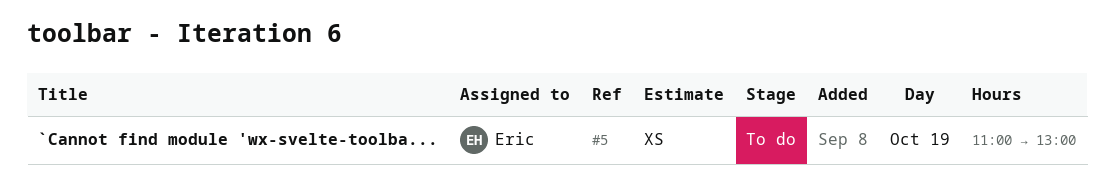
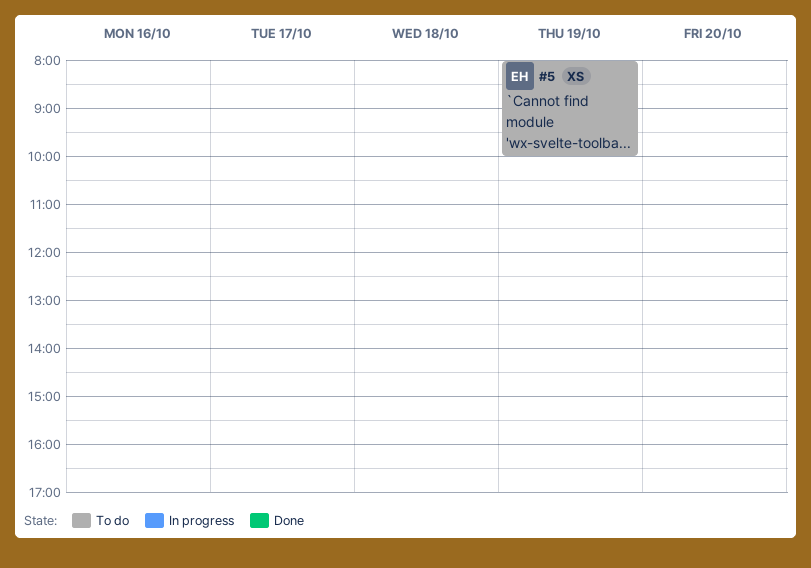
#5, begins: 11:00 -> 08:00
#5, ends: 13:00 -> 10:00

